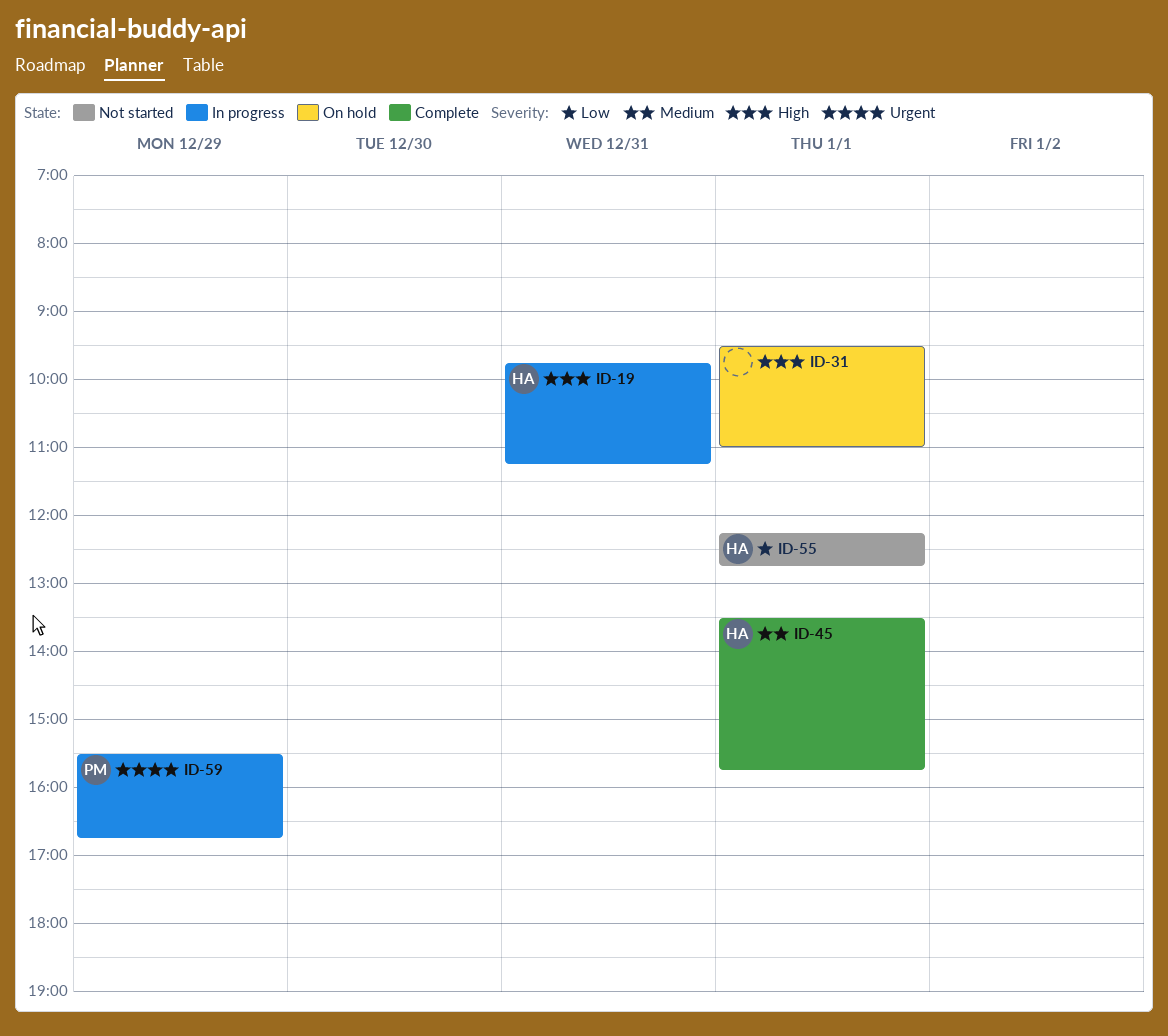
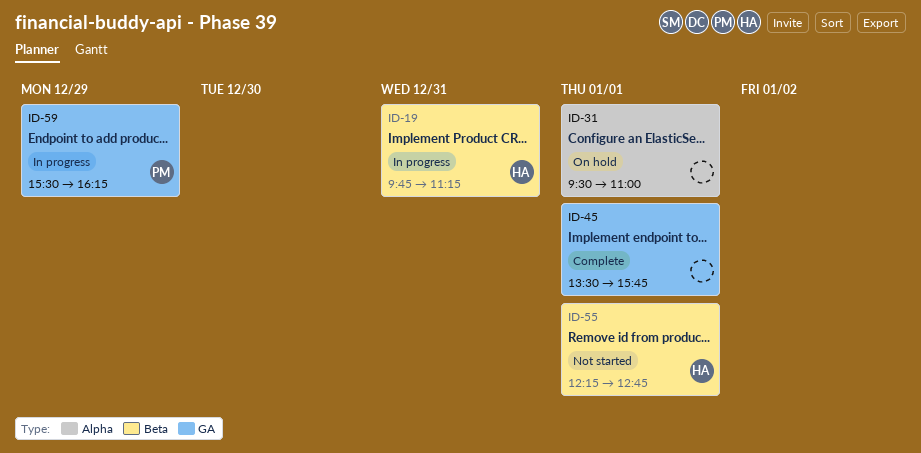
ID-45, owner: HA -> none
ID-59, ends: 16:45 -> 16:15

